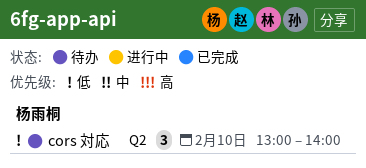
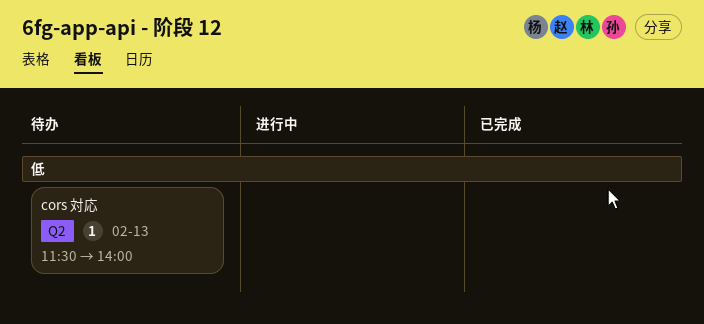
cors 対応, estimate: 3 -> 1
cors 対応, day: Feb 10 -> Feb 13
cors 対応, begins: 13:00 -> 11:30

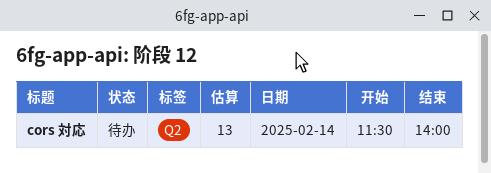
cors 対応, estimate: 1 -> 13
cors 対応, day: Feb 13 -> Feb 14

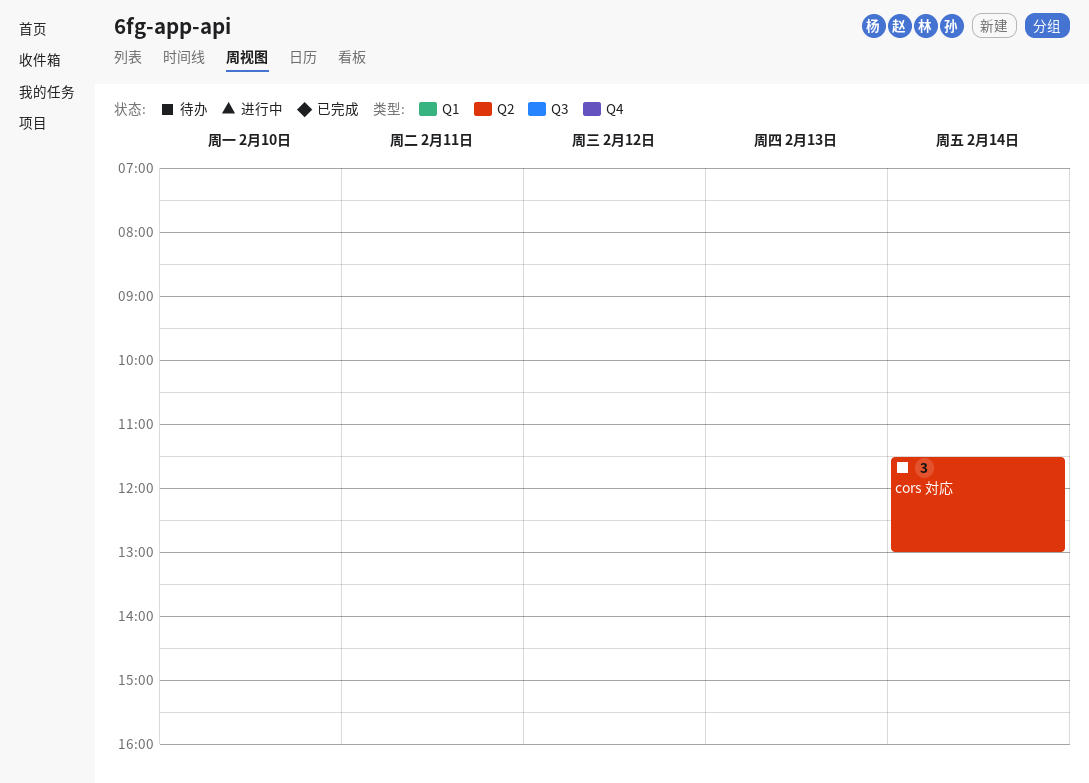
cors 対応, estimate: 13 -> 3
cors 対応, ends: 14:00 -> 13:00

